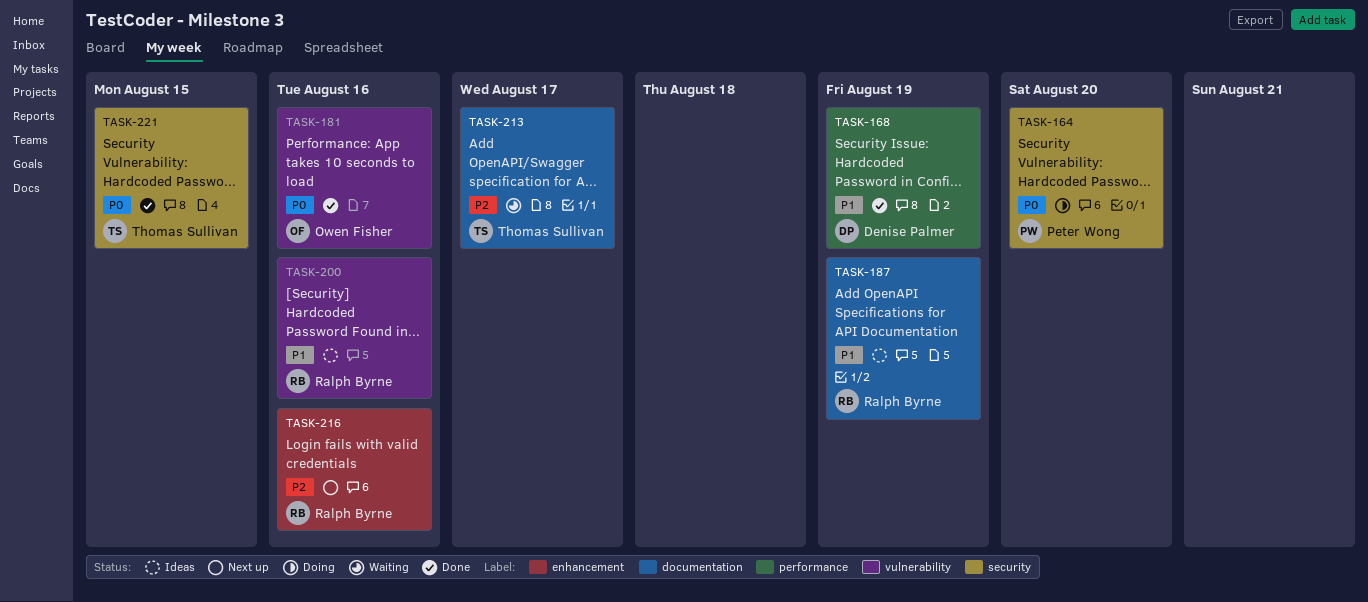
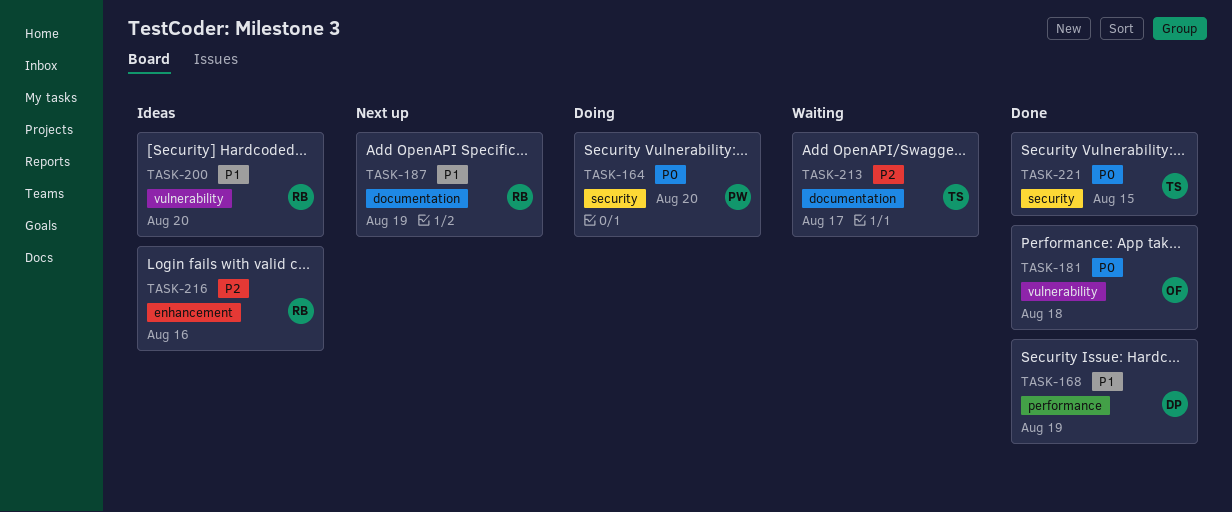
TASK-181, due: Aug 16 -> Aug 18
TASK-187, status: Ideas -> Next up
TASK-200, due: Aug 16 -> Aug 20
TASK-216, status: Next up -> Ideas

